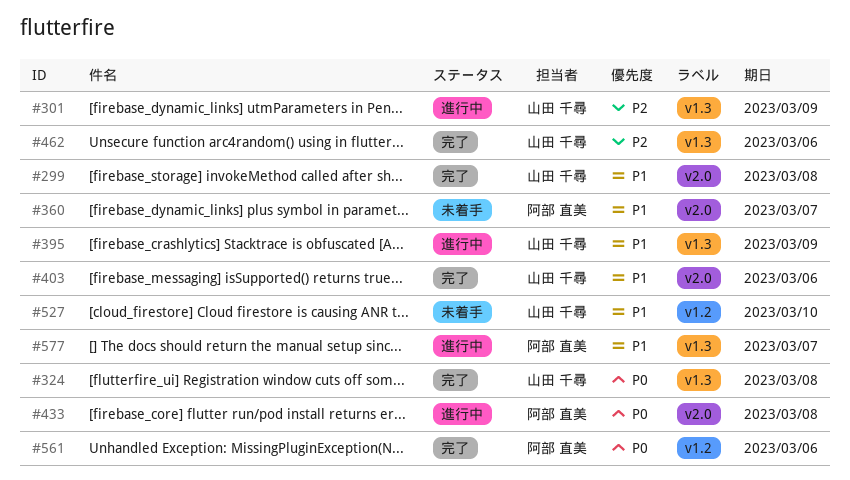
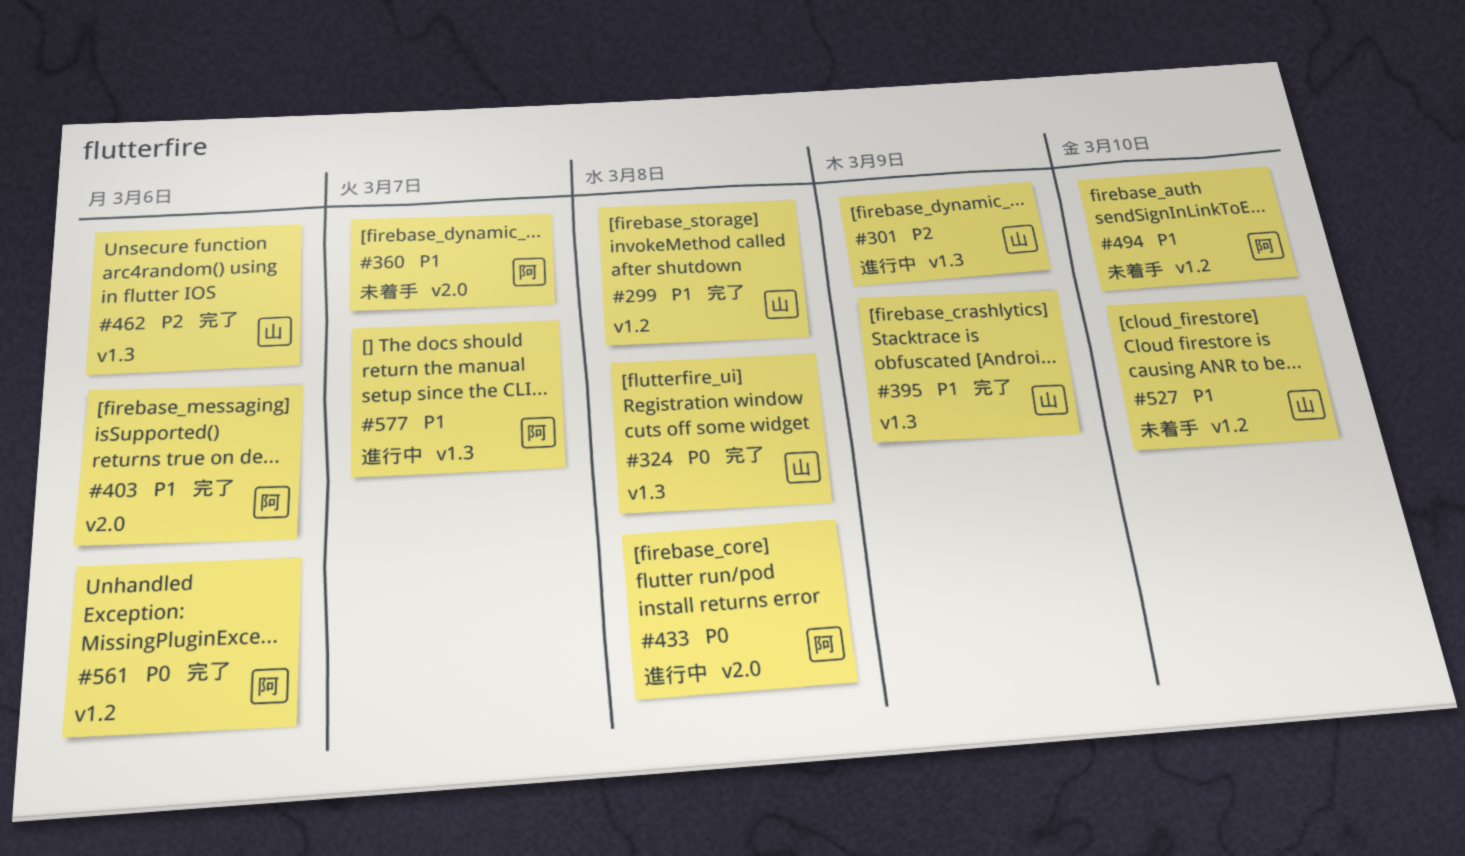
#299, label: v2.0 -> v1.2
#395, status: 進行中 -> 完了
#403, owner: 山田 千尋 -> 阿部 直美
#494: none -> present

